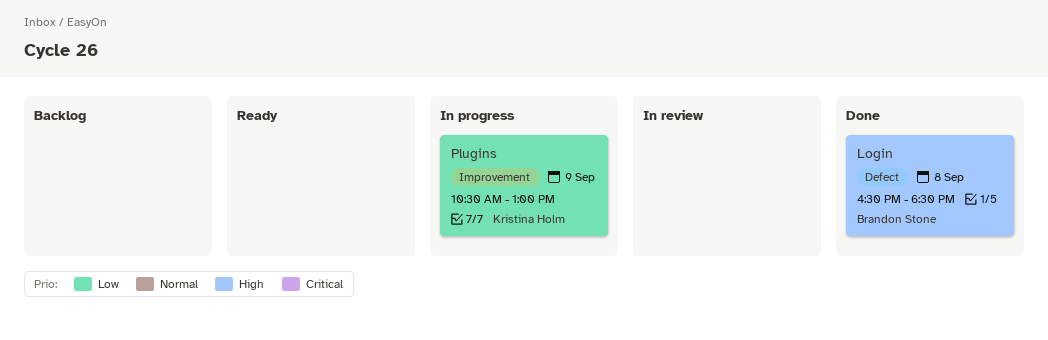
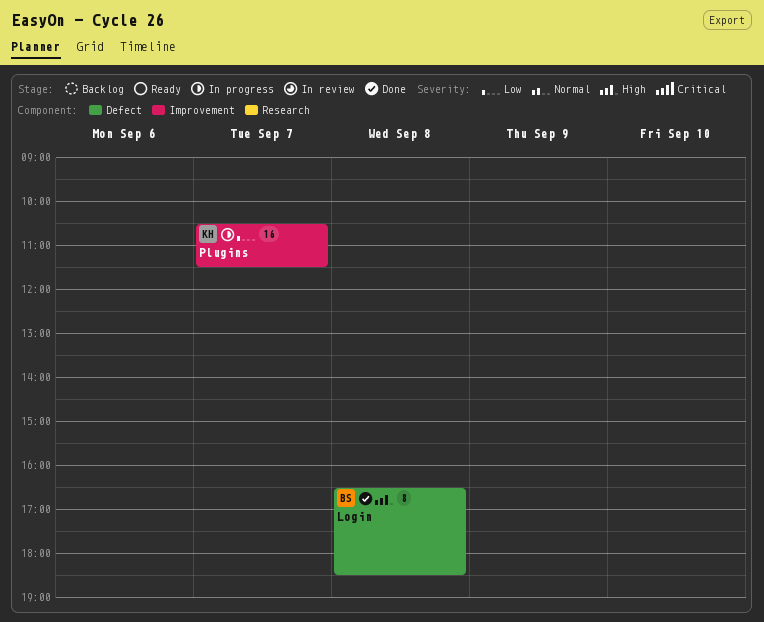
Plugins, day: Sep 9 -> Sep 7
Plugins, ends: 13:00 -> 11:30

